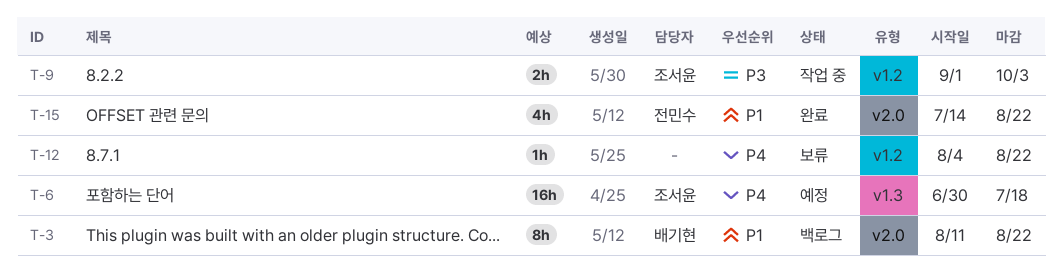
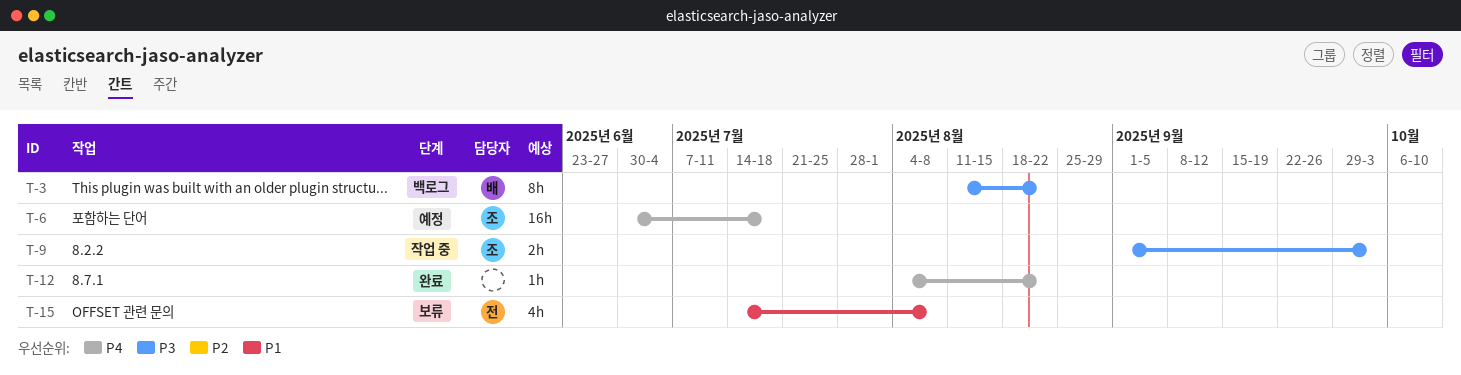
T-3, priority: P1 -> P3
T-12, status: 보류 -> 완료
T-15, status: 완료 -> 보류
T-15, due: Aug 22 -> Aug 8

